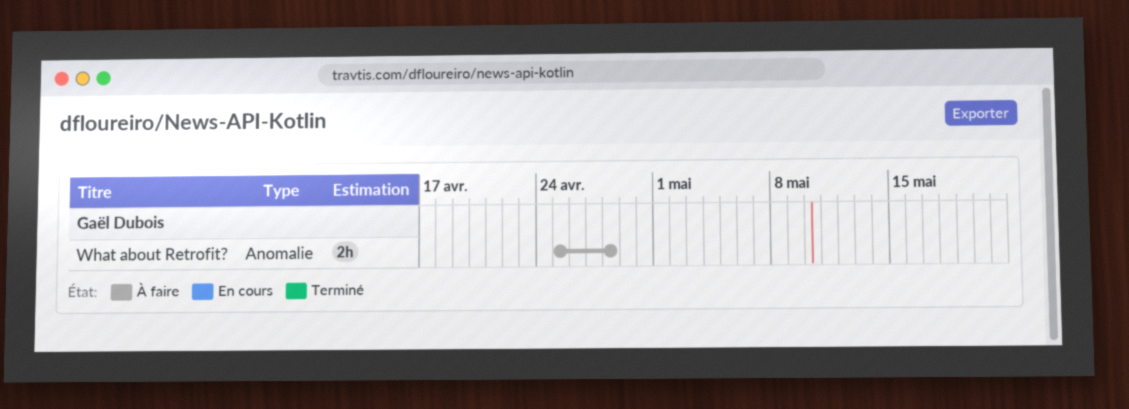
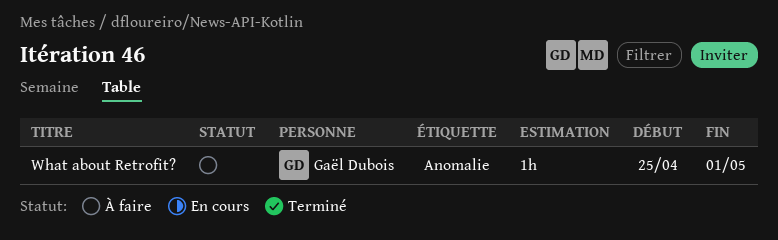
What about Retrofit?, estimate: 2h -> 1h
What about Retrofit?, due: Apr 28 -> May 1

